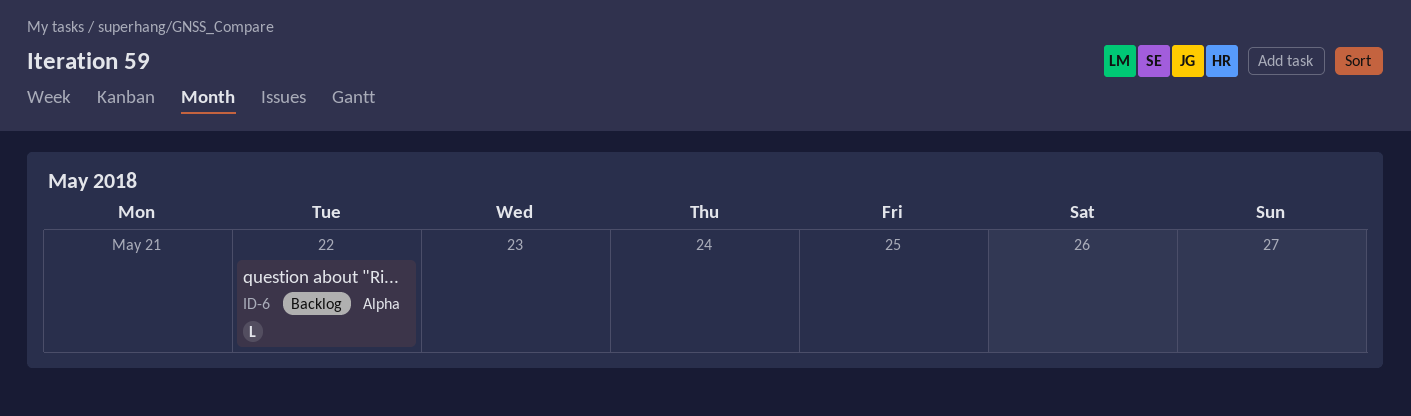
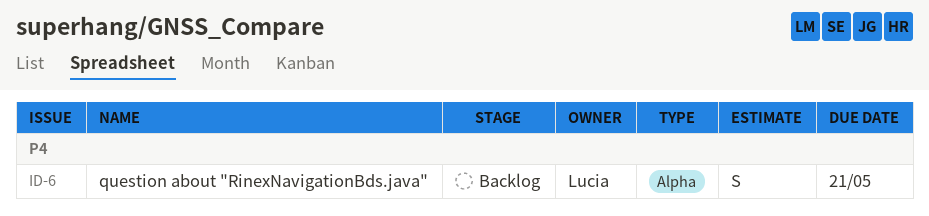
ID-6, estimate: L -> S
ID-6, due: May 22 -> May 21

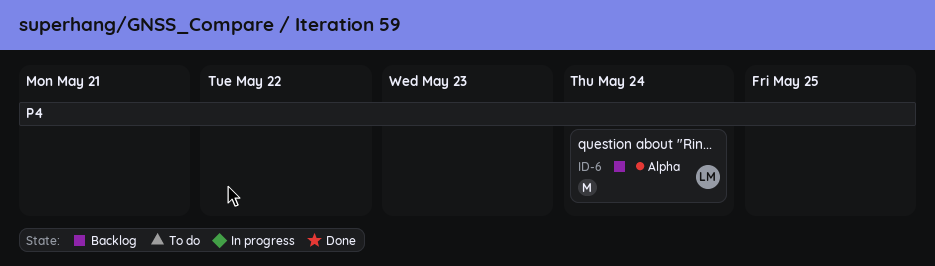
ID-6, estimate: S -> M
ID-6, due: May 21 -> May 24

